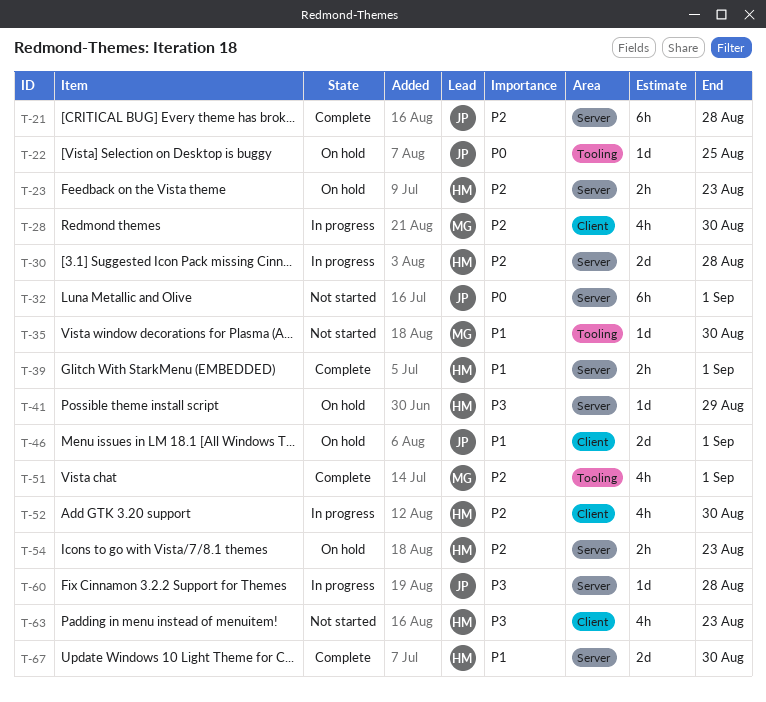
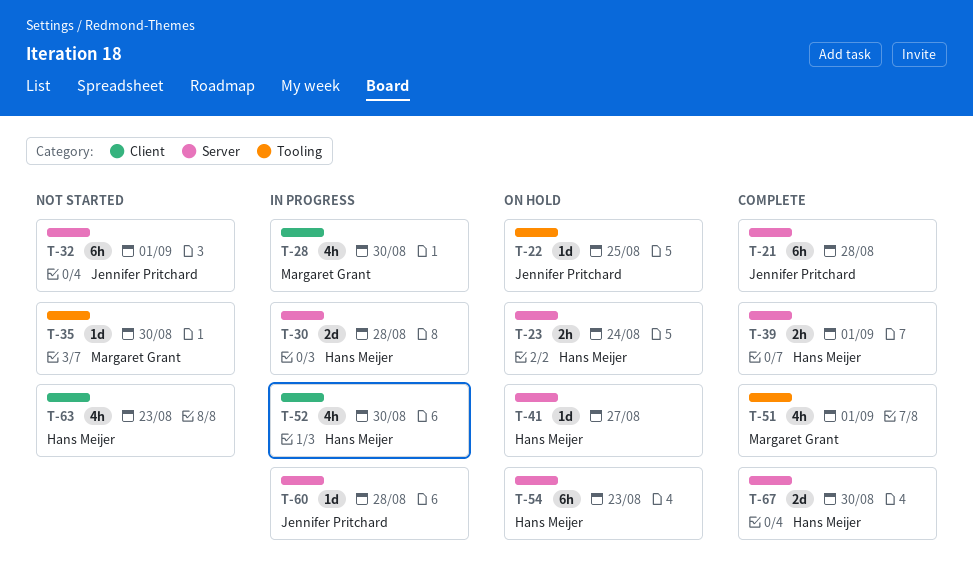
T-23, due: Aug 23 -> Aug 24
T-41, due: Aug 29 -> Aug 27
T-46: present -> none
T-54, estimate: 2h -> 6h

